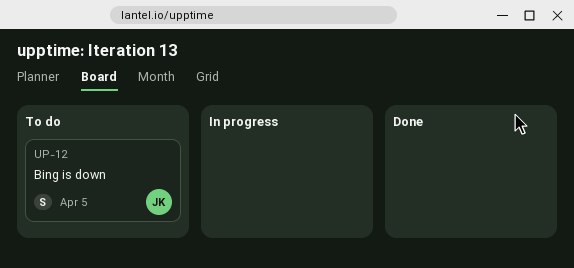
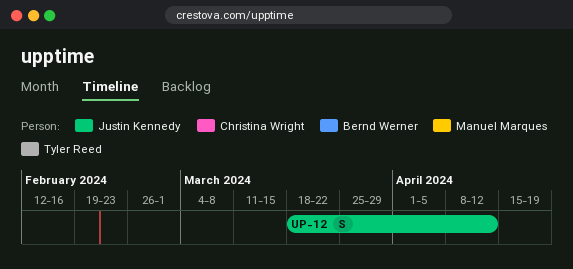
UP-12, due: Apr 5 -> Apr 12

